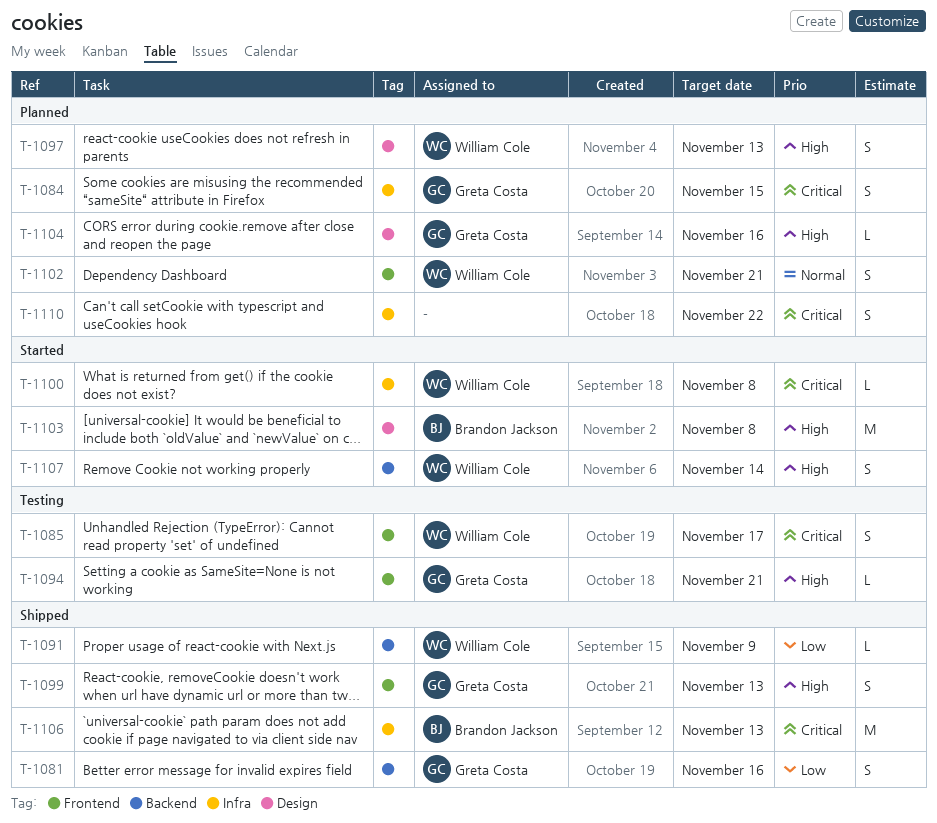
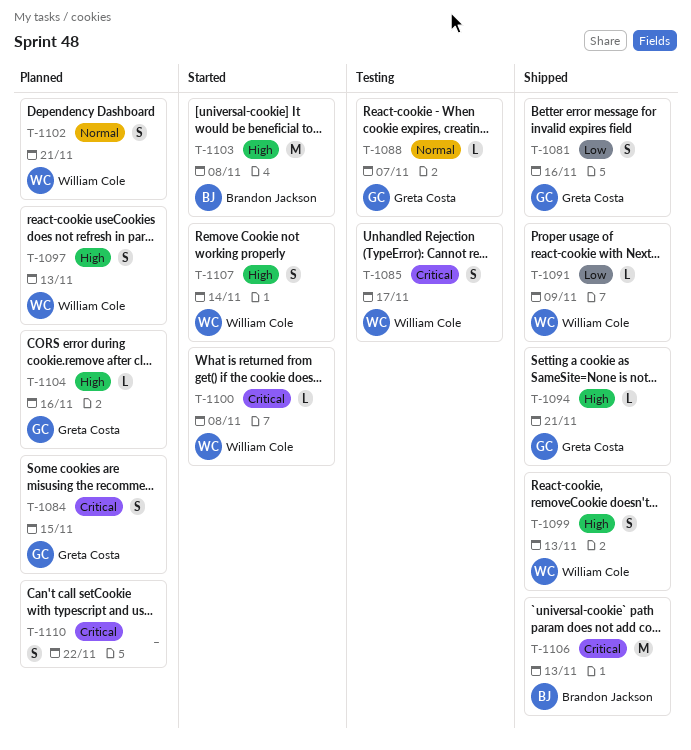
T-1088: none -> present
T-1094, status: Testing -> Shipped
T-1099, owner: Greta Costa -> William Cole

